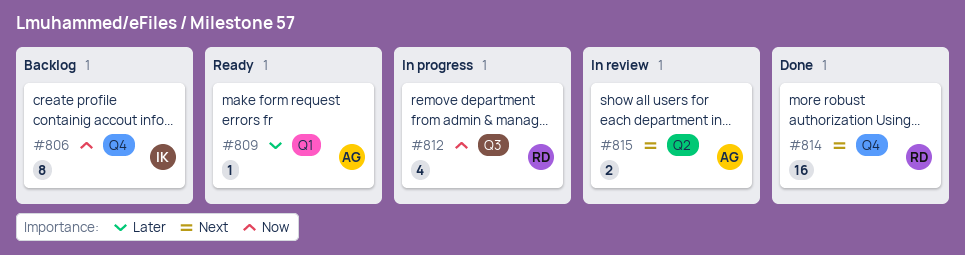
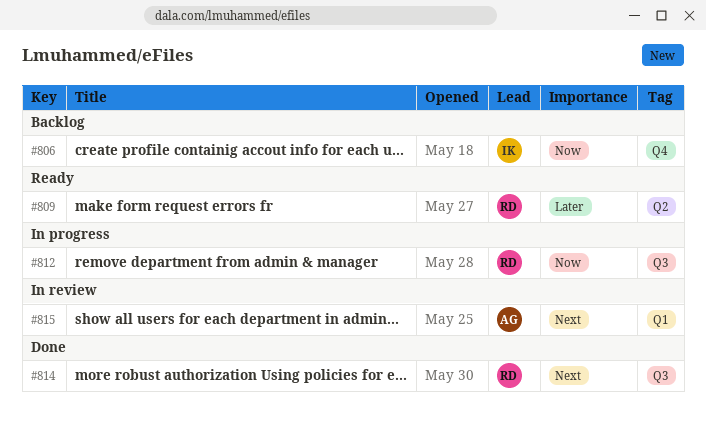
#809, owner: AG -> RD
#809, label: Q1 -> Q2
#814, label: Q4 -> Q3
#815, label: Q2 -> Q1

